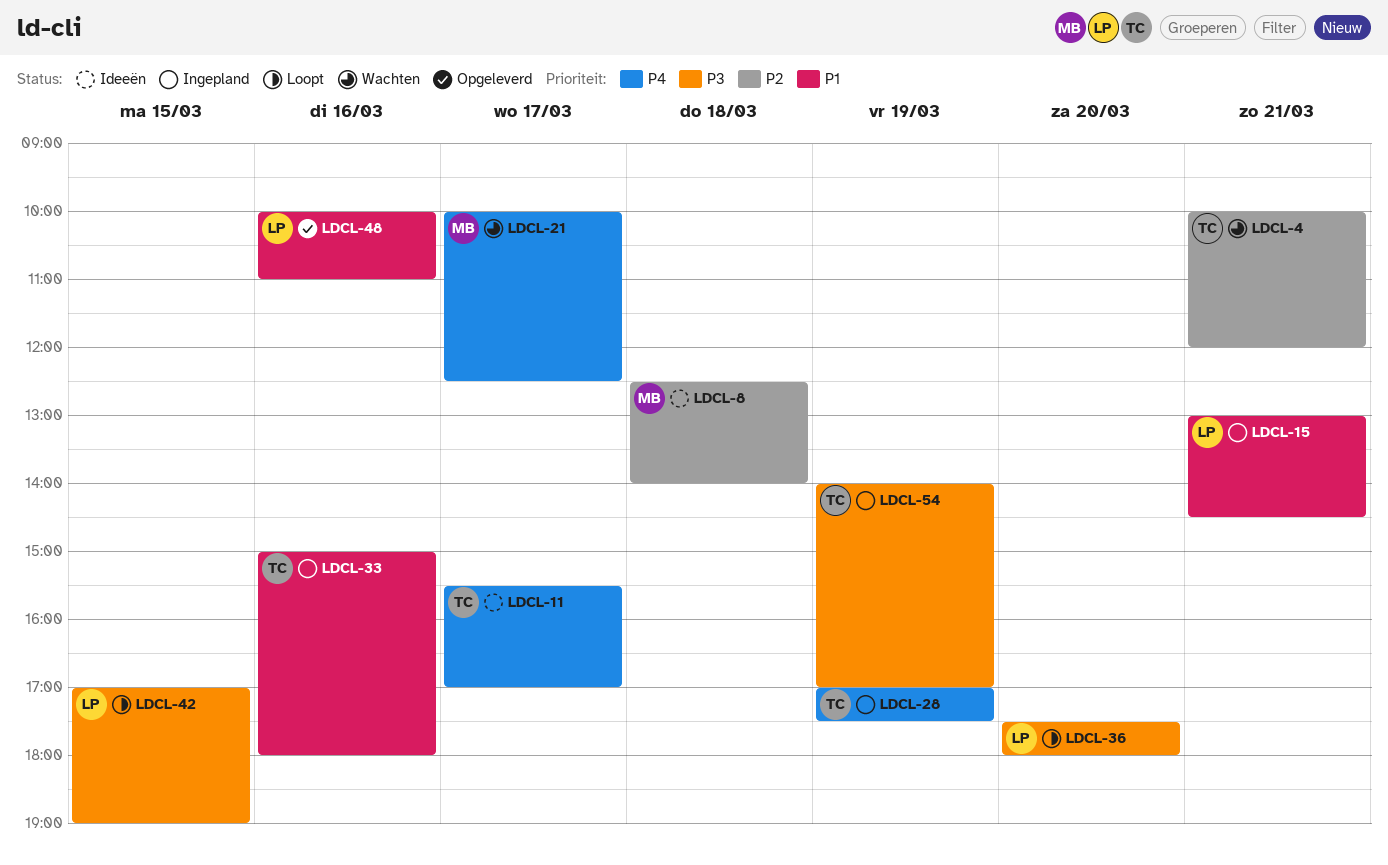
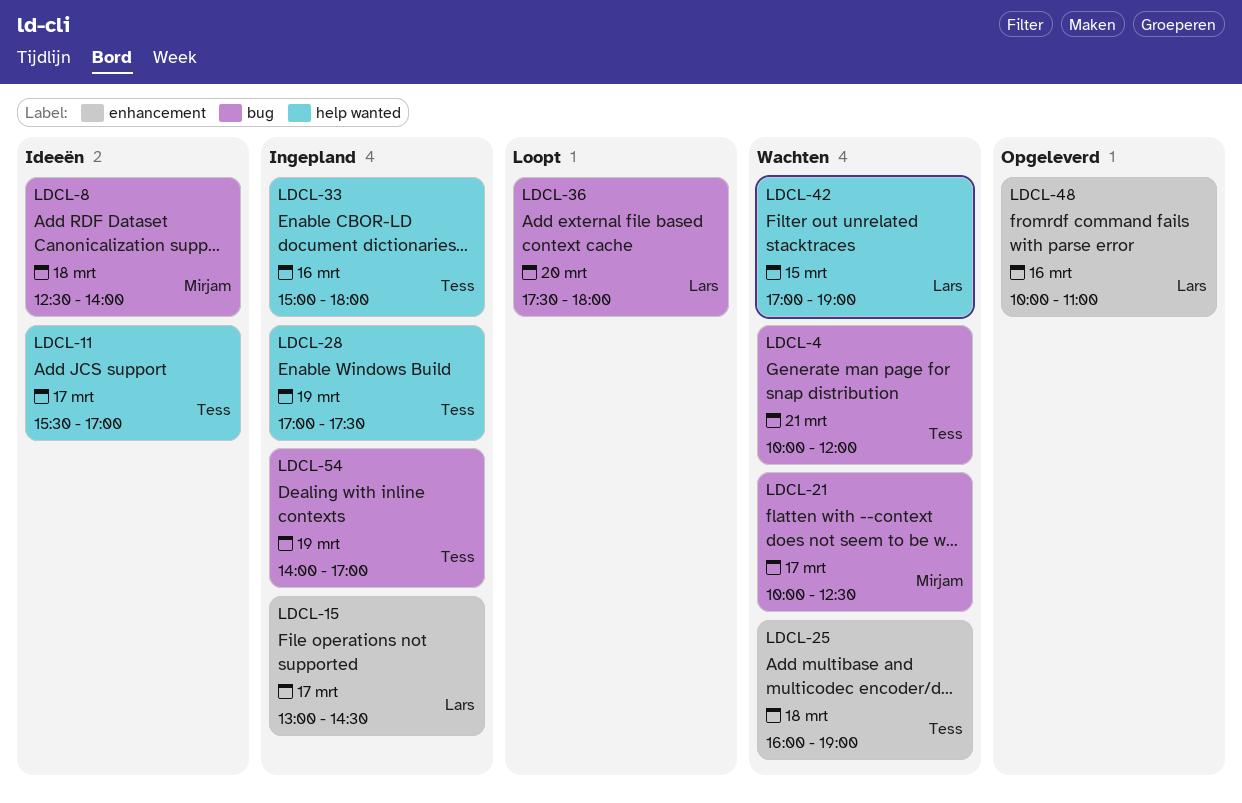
LDCL-15, day: Mar 21 -> Mar 17
LDCL-25: none -> present
LDCL-42, status: Loopt -> Wachten

